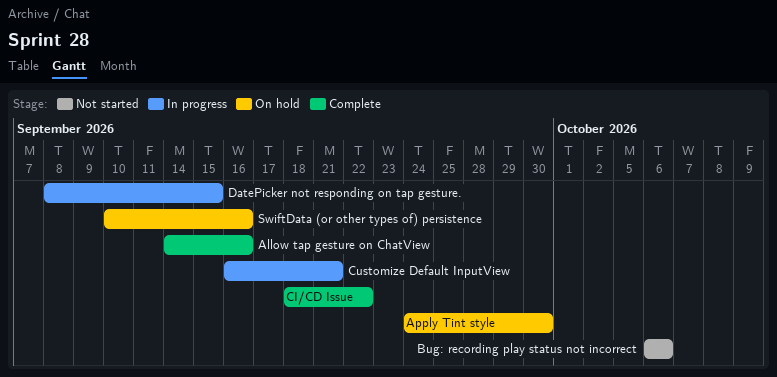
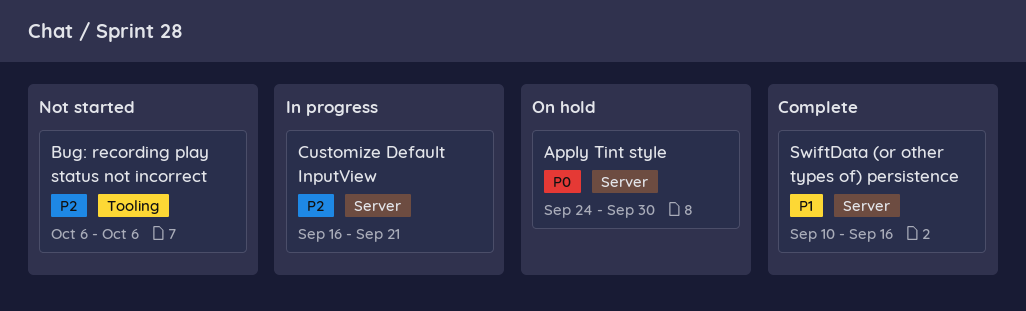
Allow tap gesture on ChatView: present -> none
CI/CD Issue: present -> none
DatePicker not responding on tap gesture.: present -> none
SwiftData (or other types of) persistence, status: On hold -> Complete

